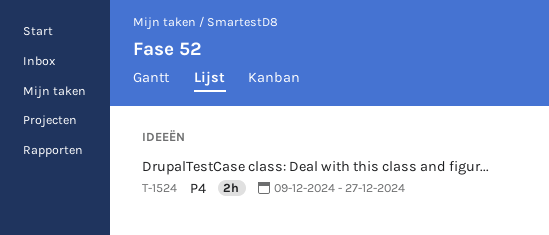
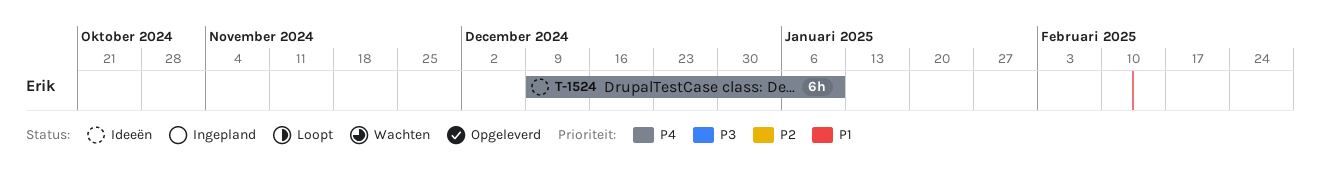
T-1524, estimate: 2h -> 6h
T-1524, due: Dec 27 -> Jan 10

